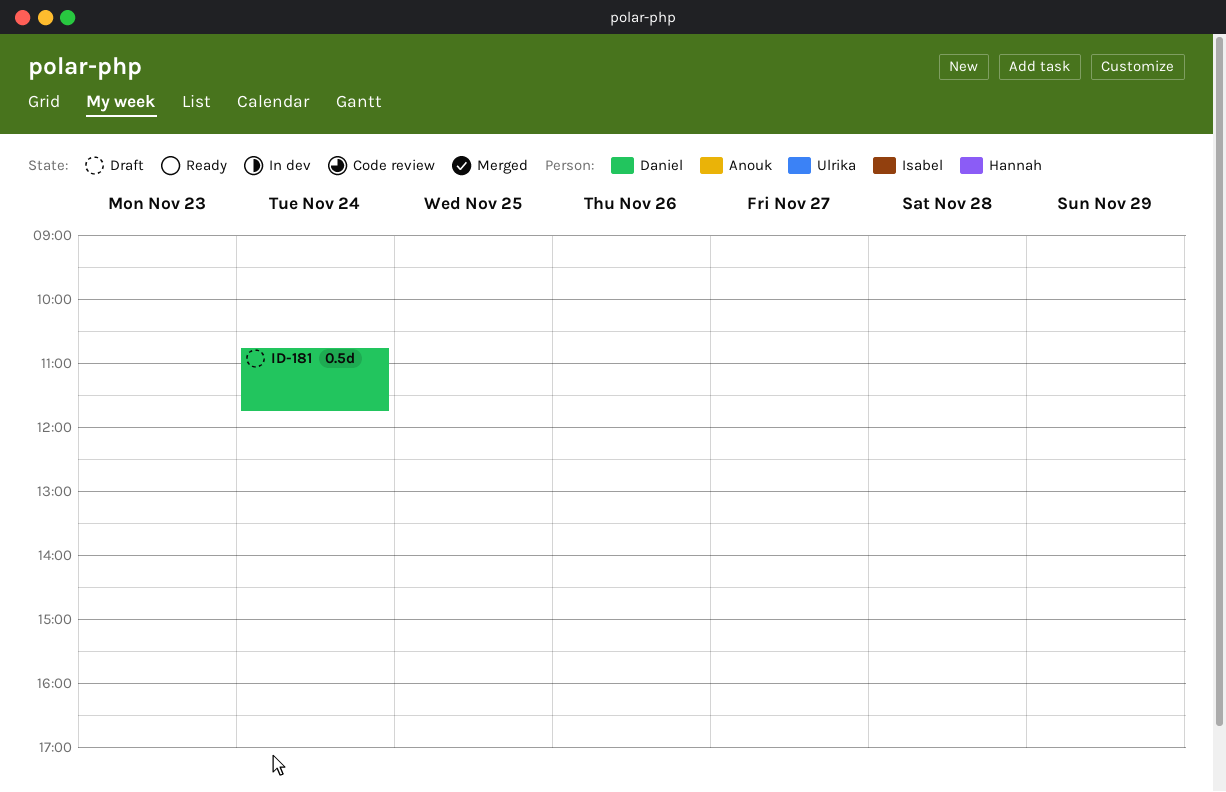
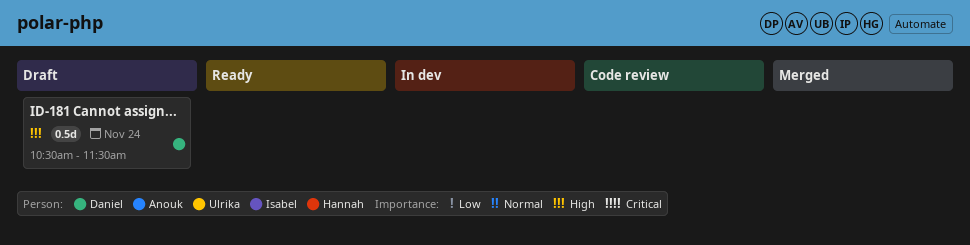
ID-181, begins: 10:45 -> 10:30
ID-181, ends: 11:45 -> 11:30

